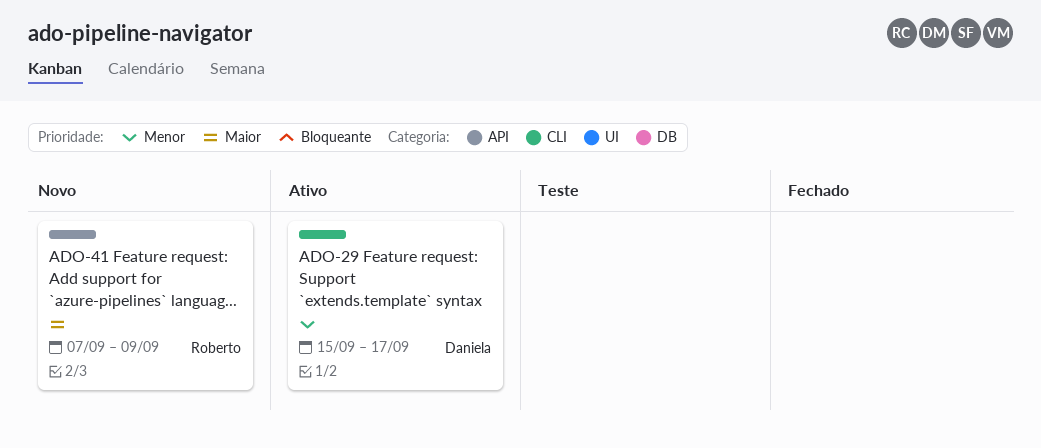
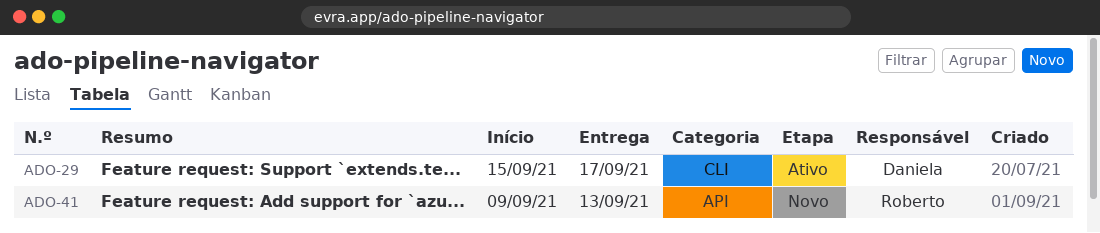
ADO-41, start: Sep 7 -> Sep 9
ADO-41, due: Sep 9 -> Sep 13

